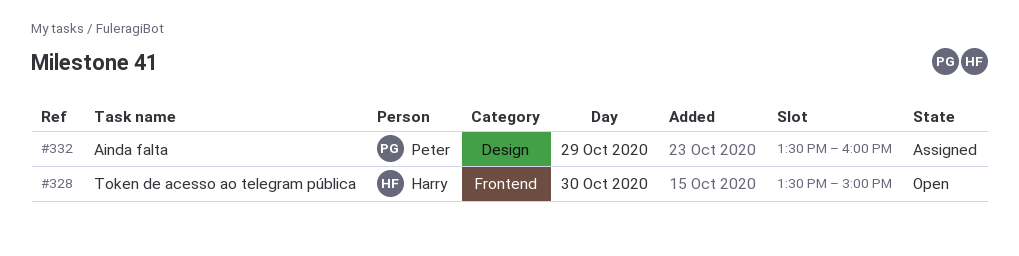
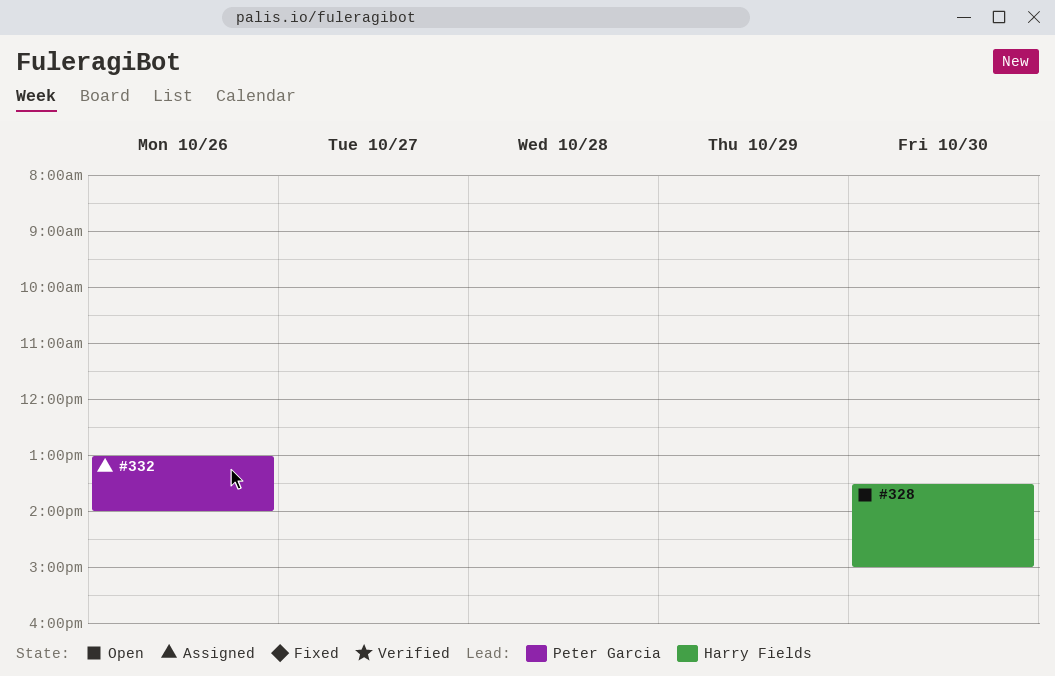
#332, day: Oct 29 -> Oct 26
#332, begins: 13:30 -> 13:00
#332, ends: 16:00 -> 14:00

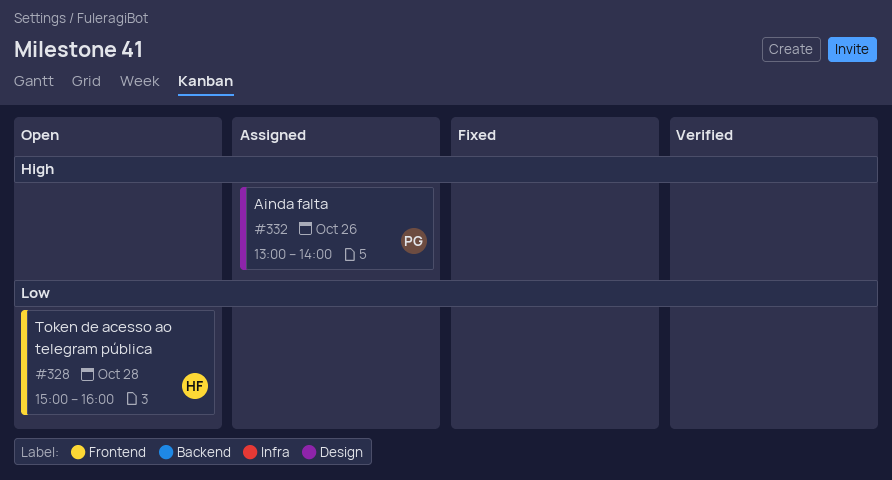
#328, day: Oct 30 -> Oct 28
#328, begins: 13:30 -> 15:00
#328, ends: 15:00 -> 16:00

